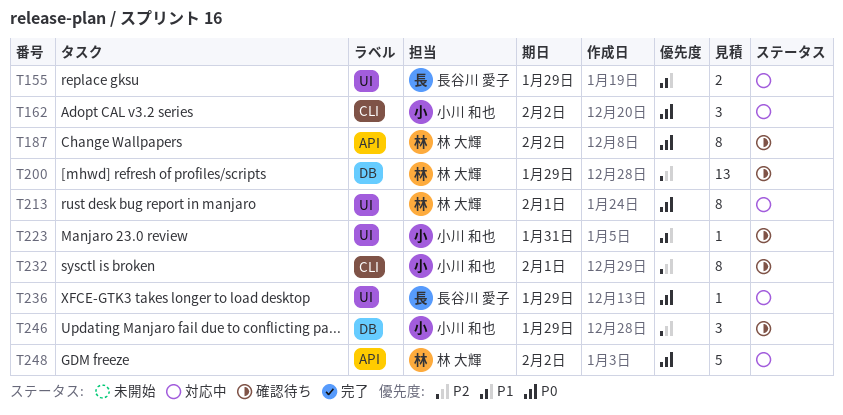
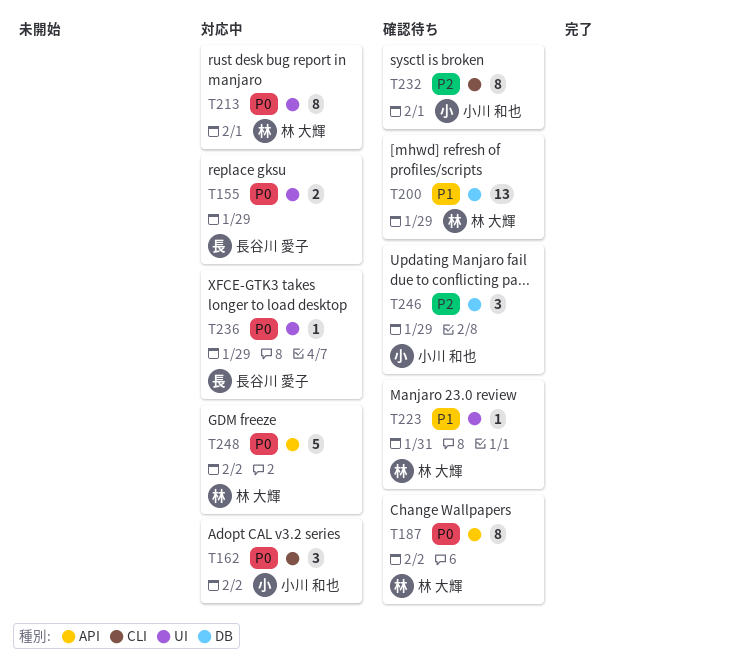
T155, priority: P1 -> P0
T200, priority: P2 -> P1
T223, owner: 小川 和也 -> 林 大輝

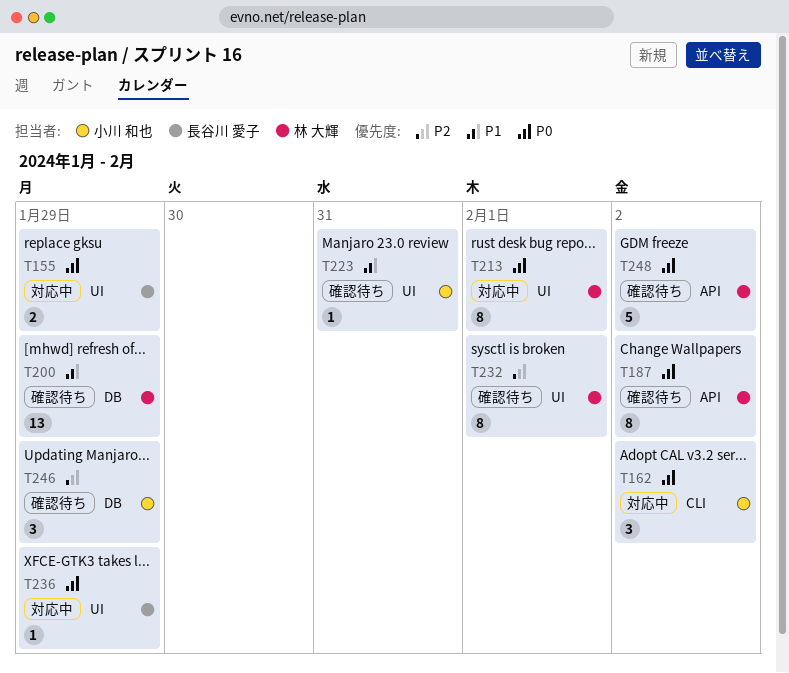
T223, owner: 林 大輝 -> 小川 和也
T232, owner: 小川 和也 -> 林 大輝
T232, label: CLI -> UI
T248, status: 対応中 -> 確認待ち

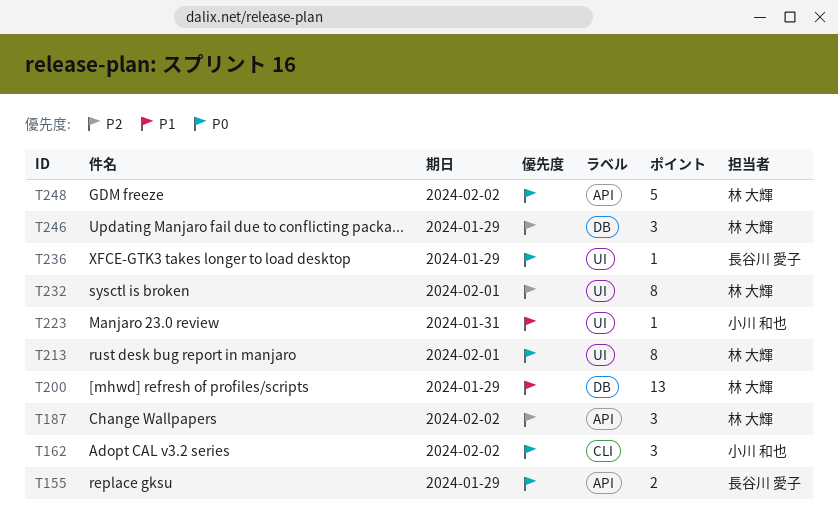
T155, label: UI -> API
T187, priority: P0 -> P2
T187, estimate: 8 -> 3
T246, owner: 小川 和也 -> 林 大輝

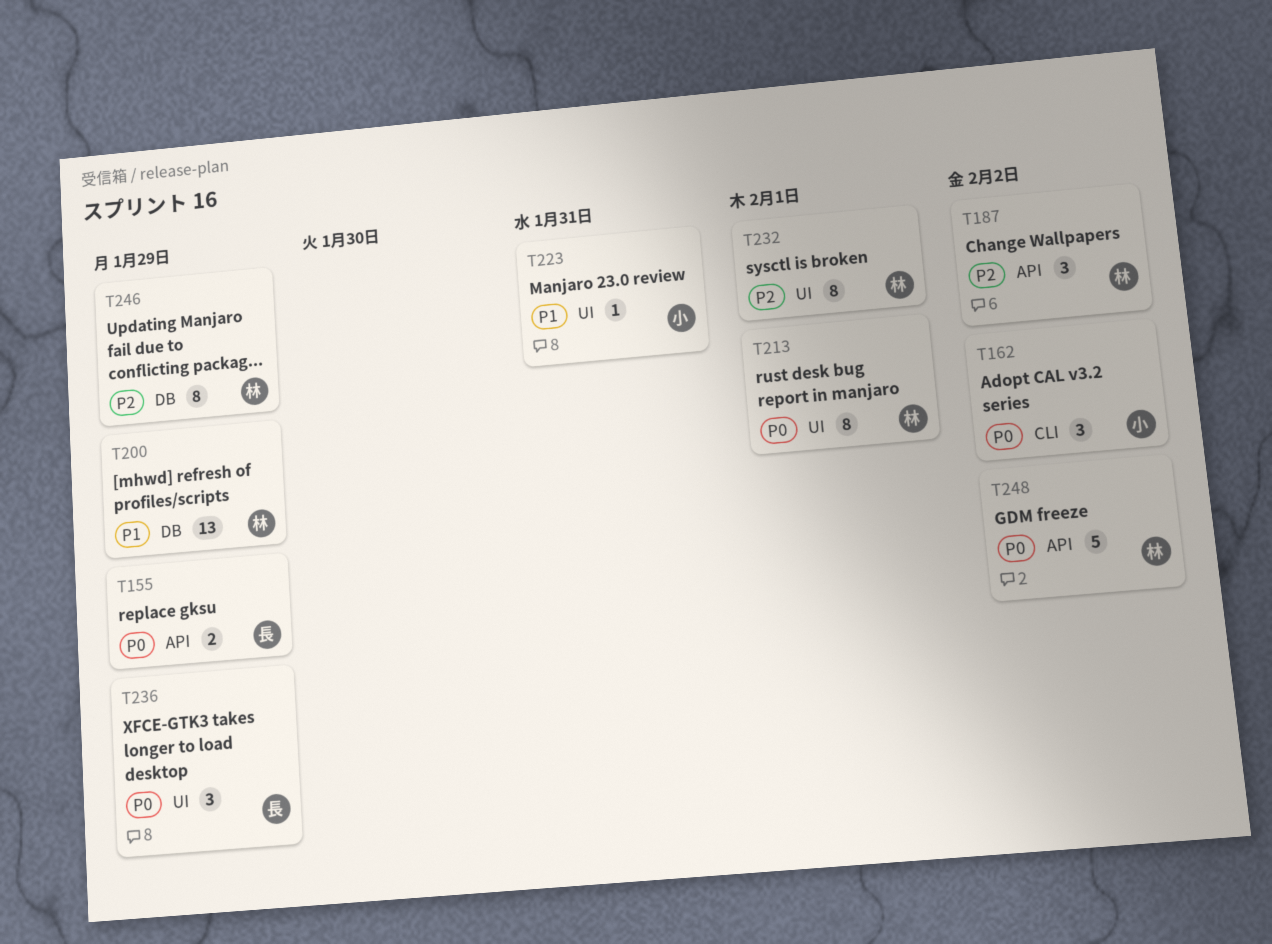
T236, estimate: 1 -> 3
T246, estimate: 3 -> 8

